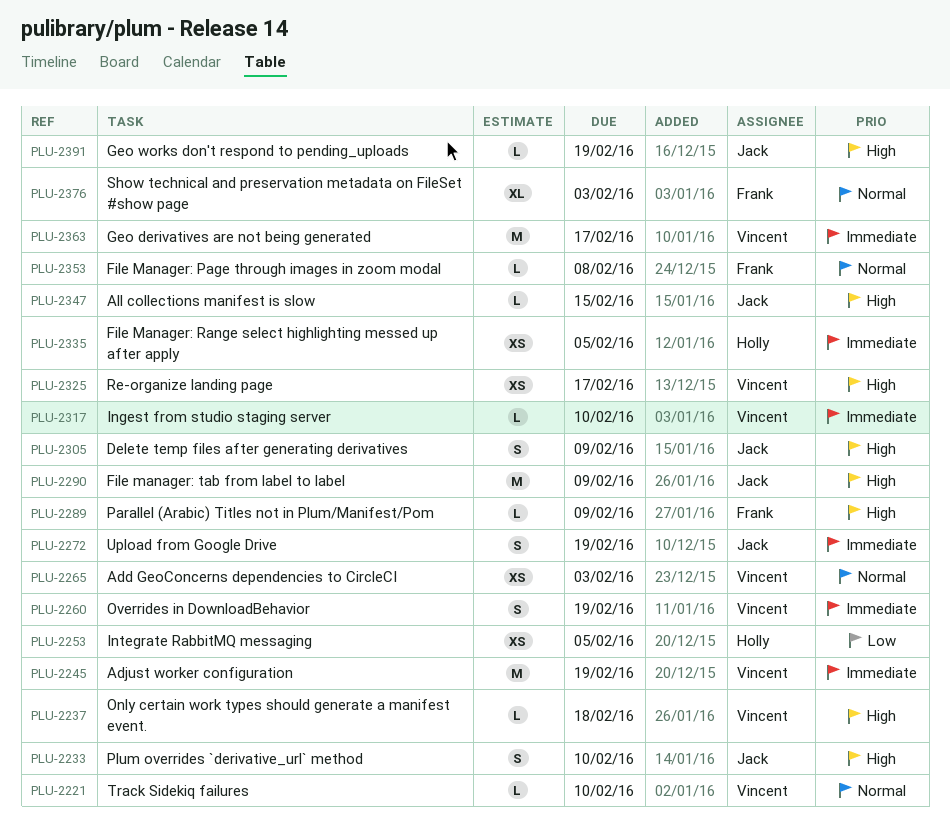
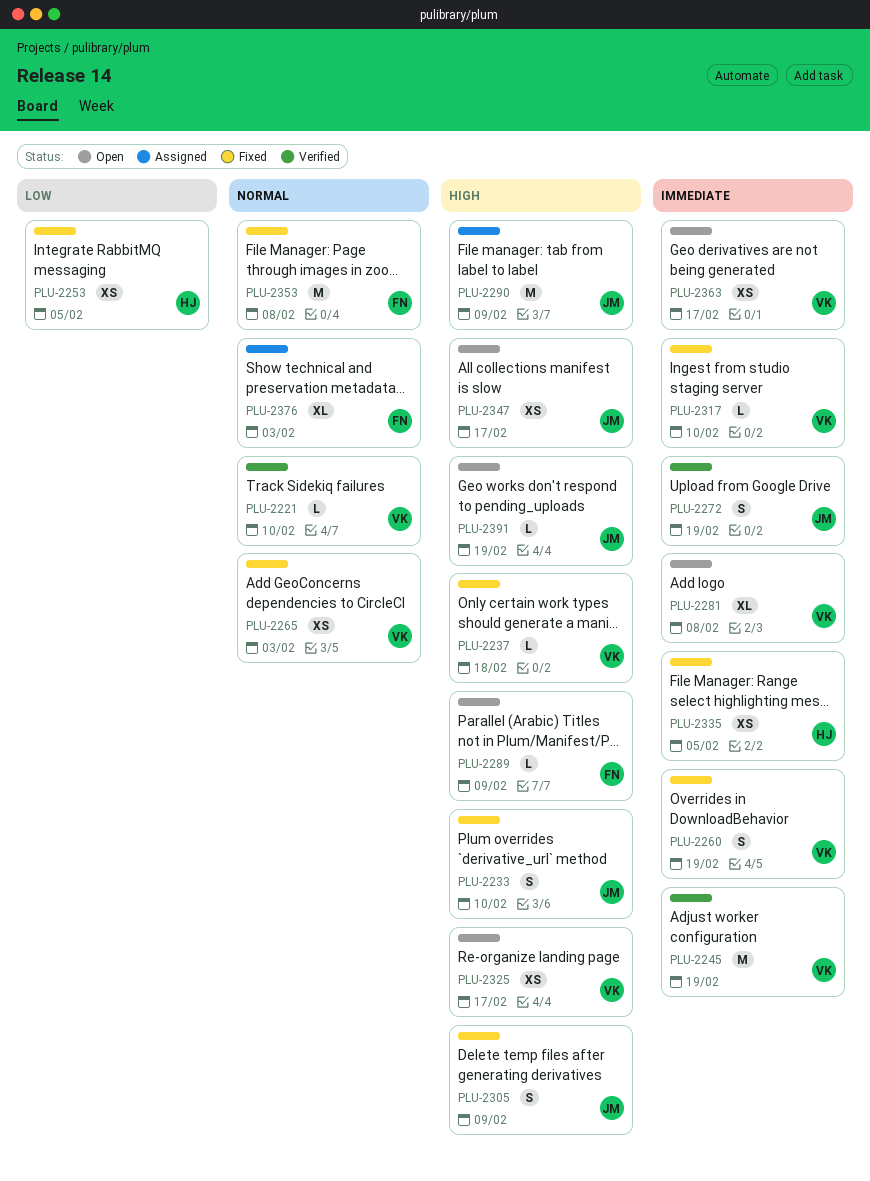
PLU-2281: none -> present
PLU-2347, estimate: L -> XS
PLU-2347, due: Feb 15 -> Feb 17
PLU-2353, estimate: L -> M
PLU-2363, estimate: M -> XS

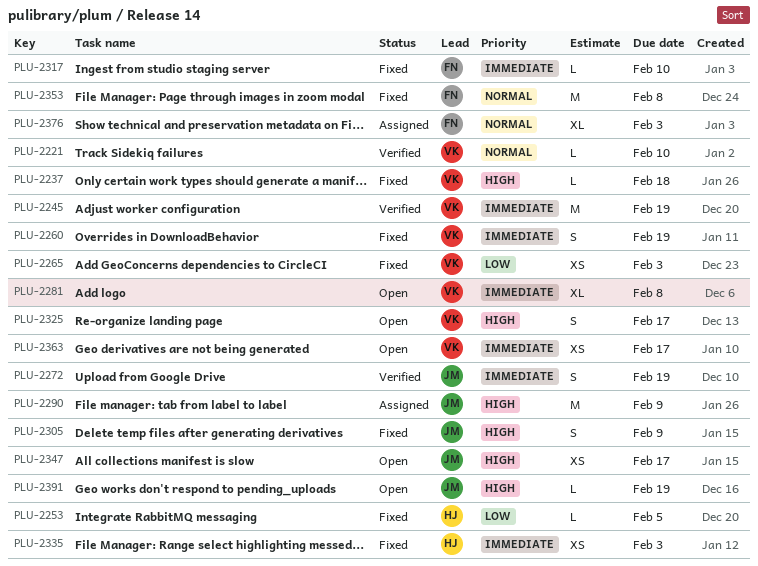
PLU-2233: present -> none
PLU-2253, estimate: XS -> L
PLU-2265, priority: Normal -> Low
PLU-2289: present -> none
PLU-2317, owner: VK -> FN
PLU-2325, estimate: XS -> S
PLU-2335, due: Feb 5 -> Feb 3

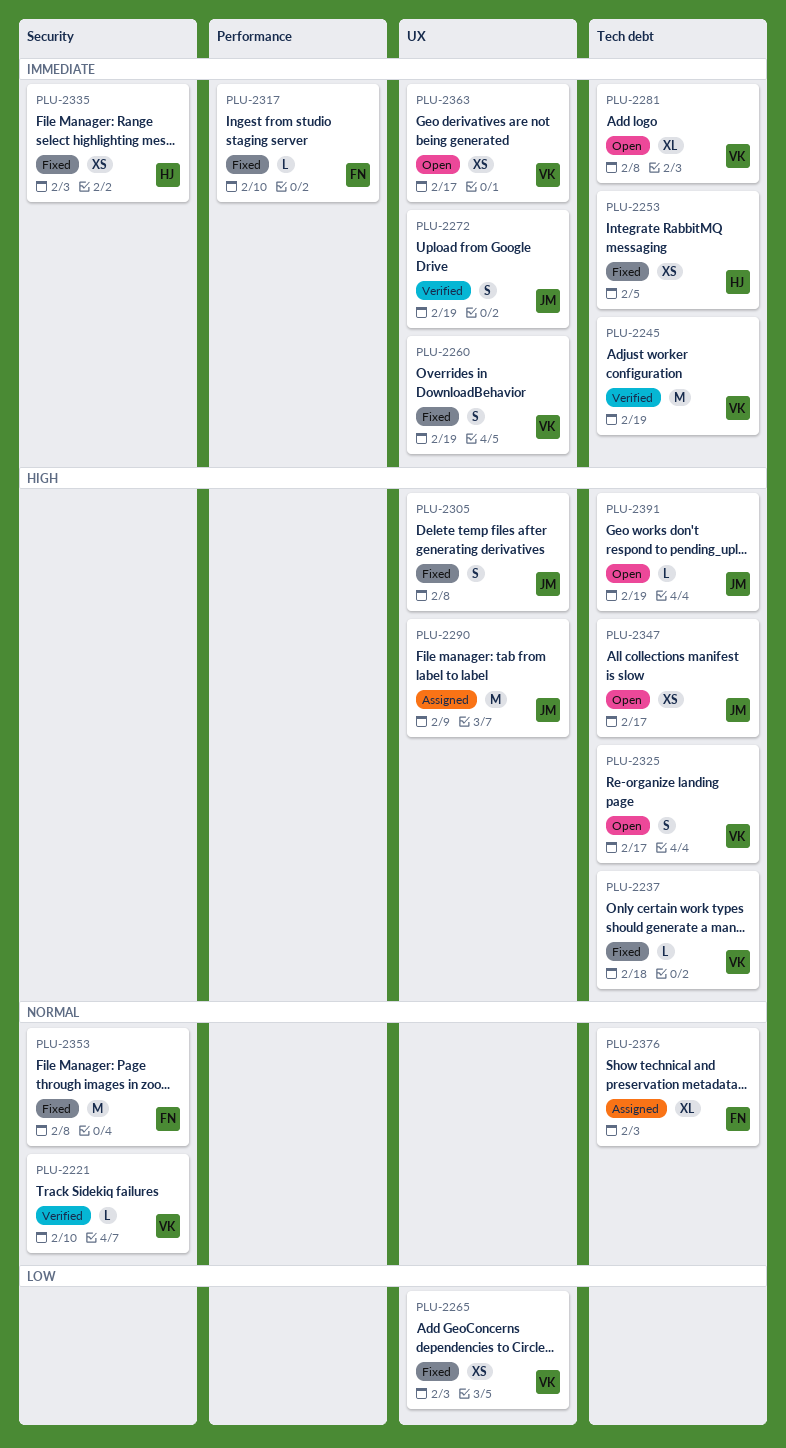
PLU-2253, priority: Low -> Immediate
PLU-2253, estimate: L -> XS
PLU-2305, due: Feb 9 -> Feb 8

